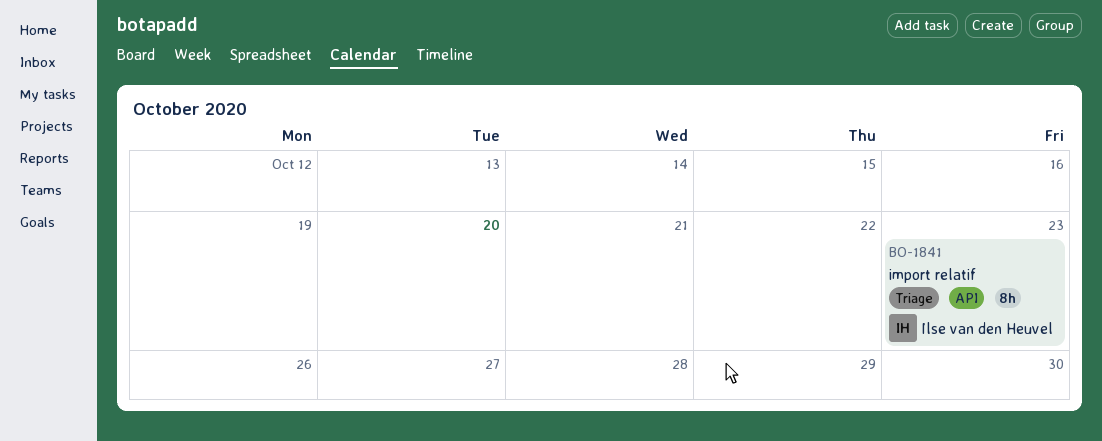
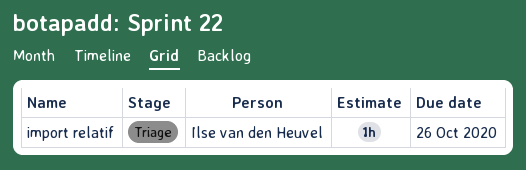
import relatif, estimate: 8h -> 1h
import relatif, due: Oct 23 -> Oct 26

